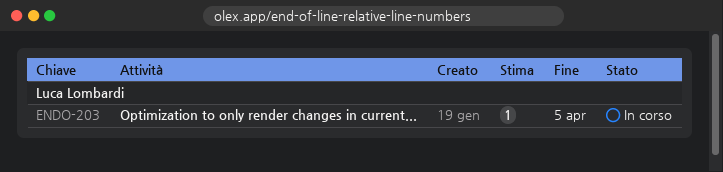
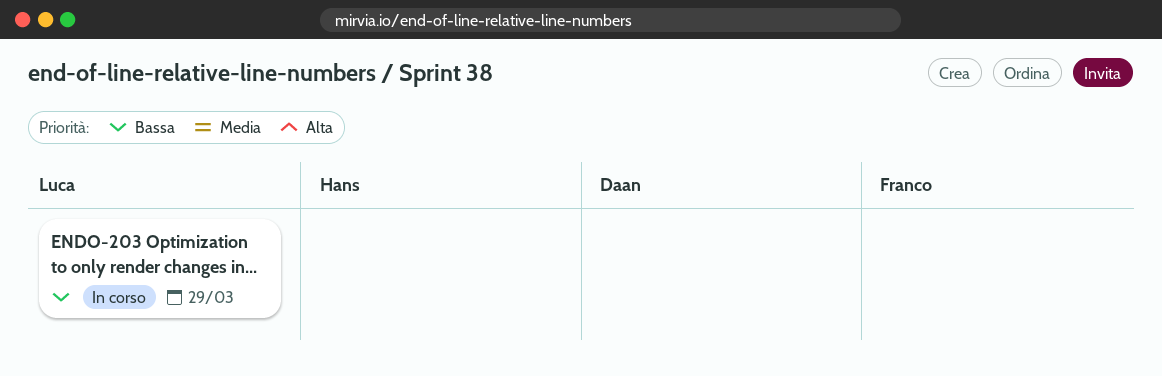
ENDO-203, due: Apr 5 -> Mar 29

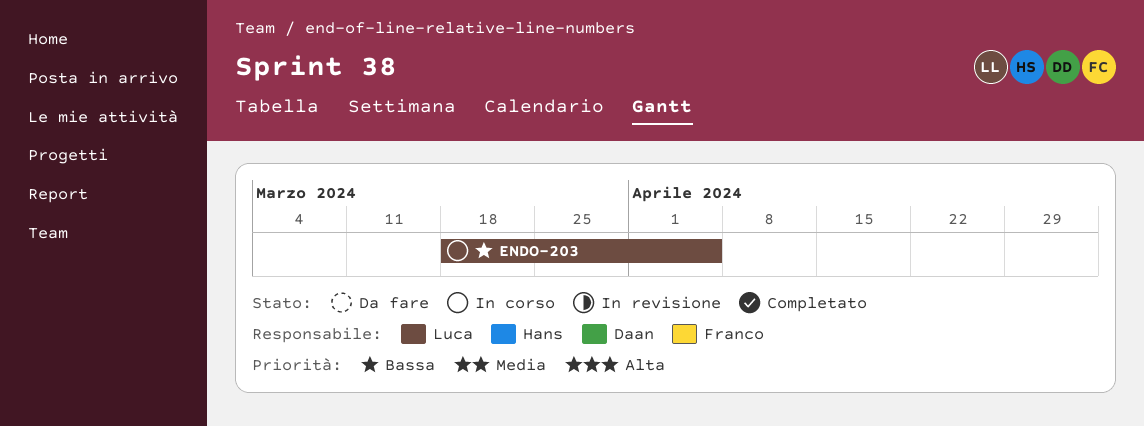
ENDO-203, due: Mar 29 -> Apr 5

